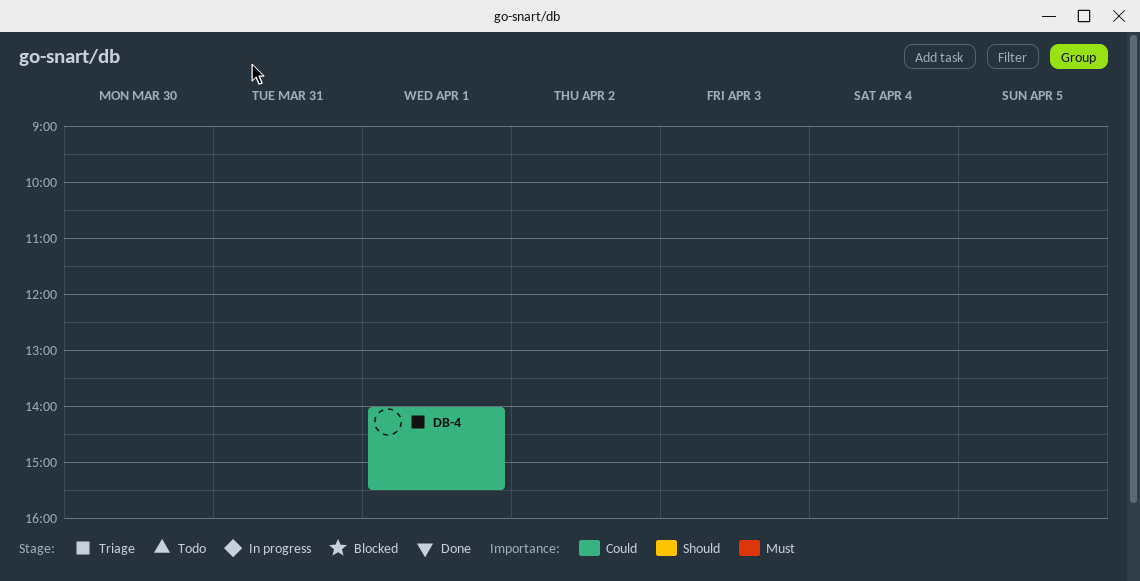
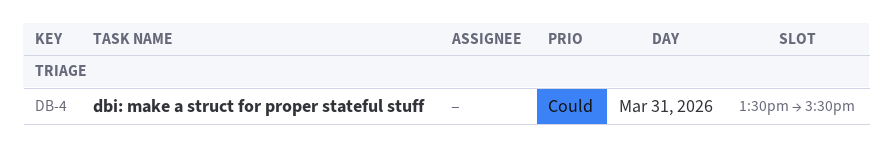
DB-4, day: Apr 1 -> Mar 31
DB-4, begins: 14:00 -> 13:30

